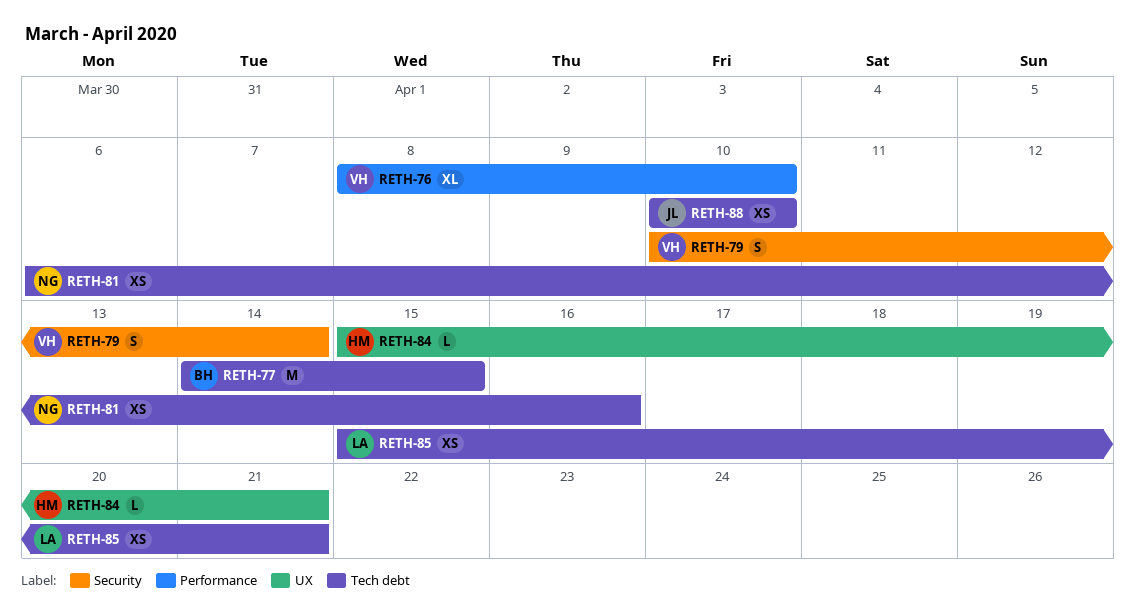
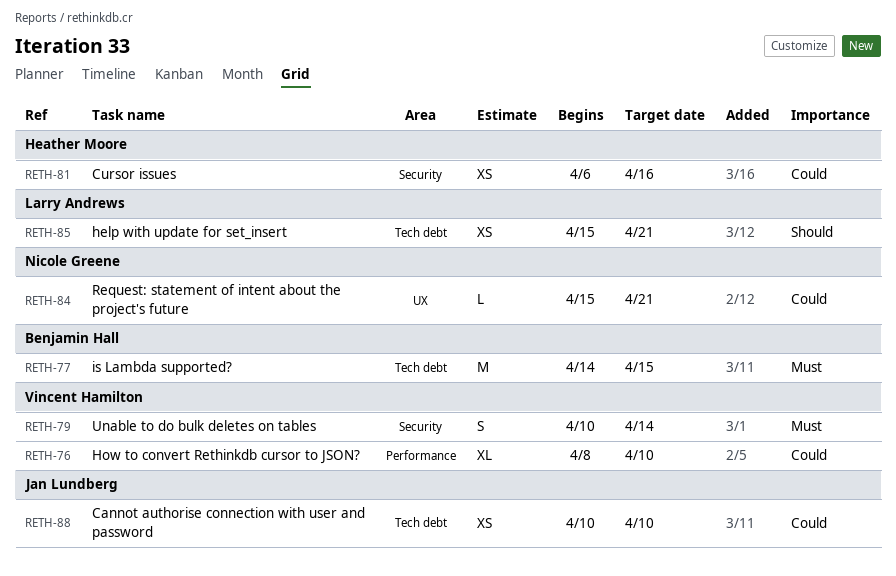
RETH-81, owner: Nicole Greene -> Heather Moore
RETH-81, label: Tech debt -> Security
RETH-84, owner: Heather Moore -> Nicole Greene

